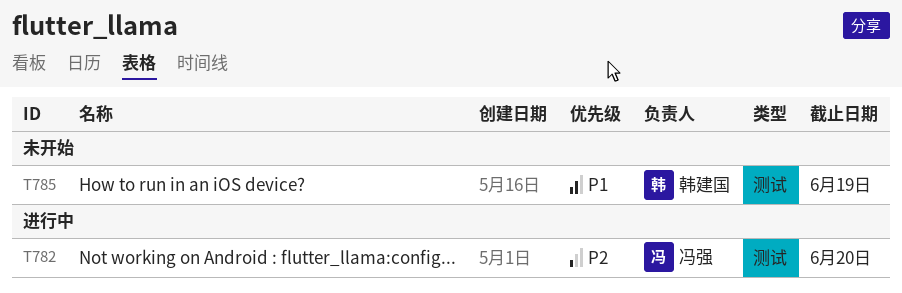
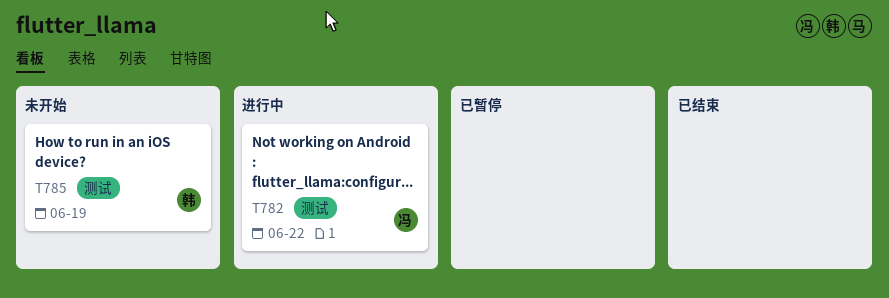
T782, due: Jun 20 -> Jun 22

